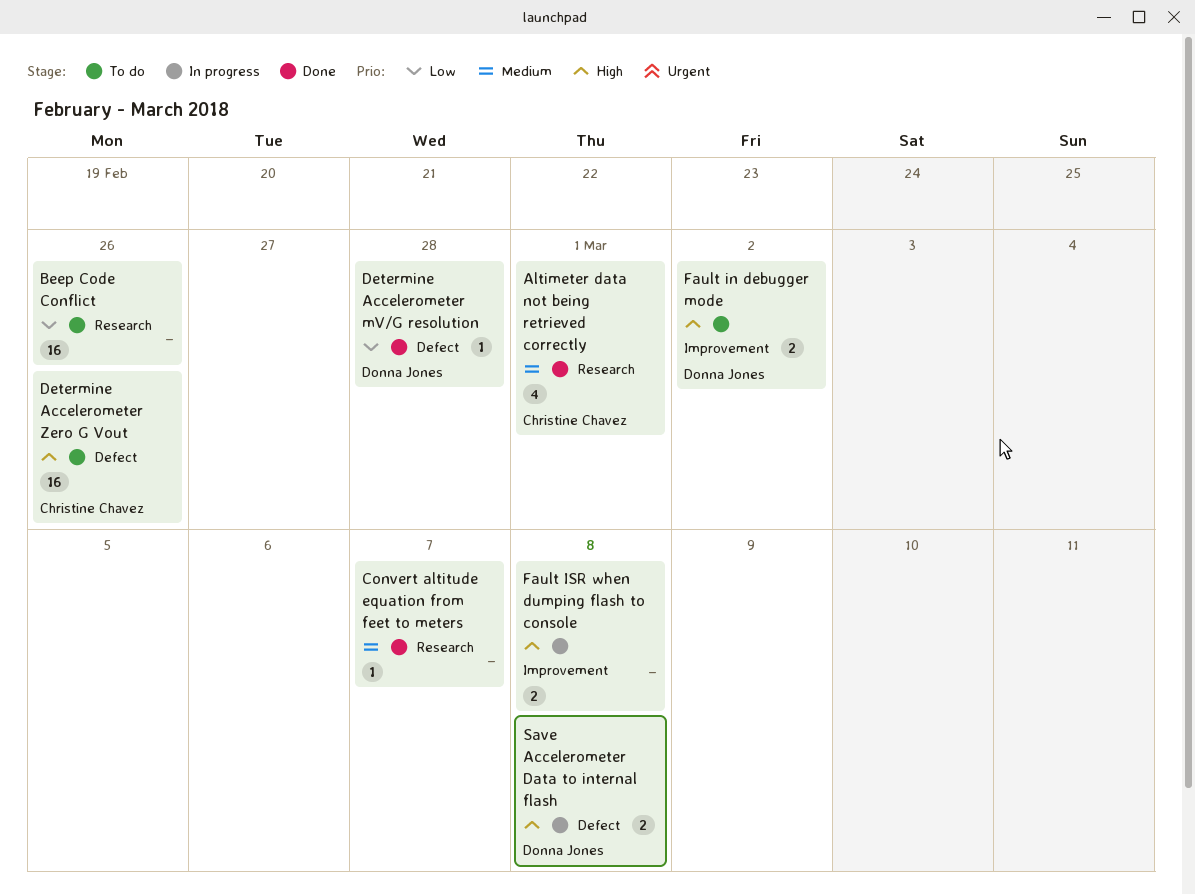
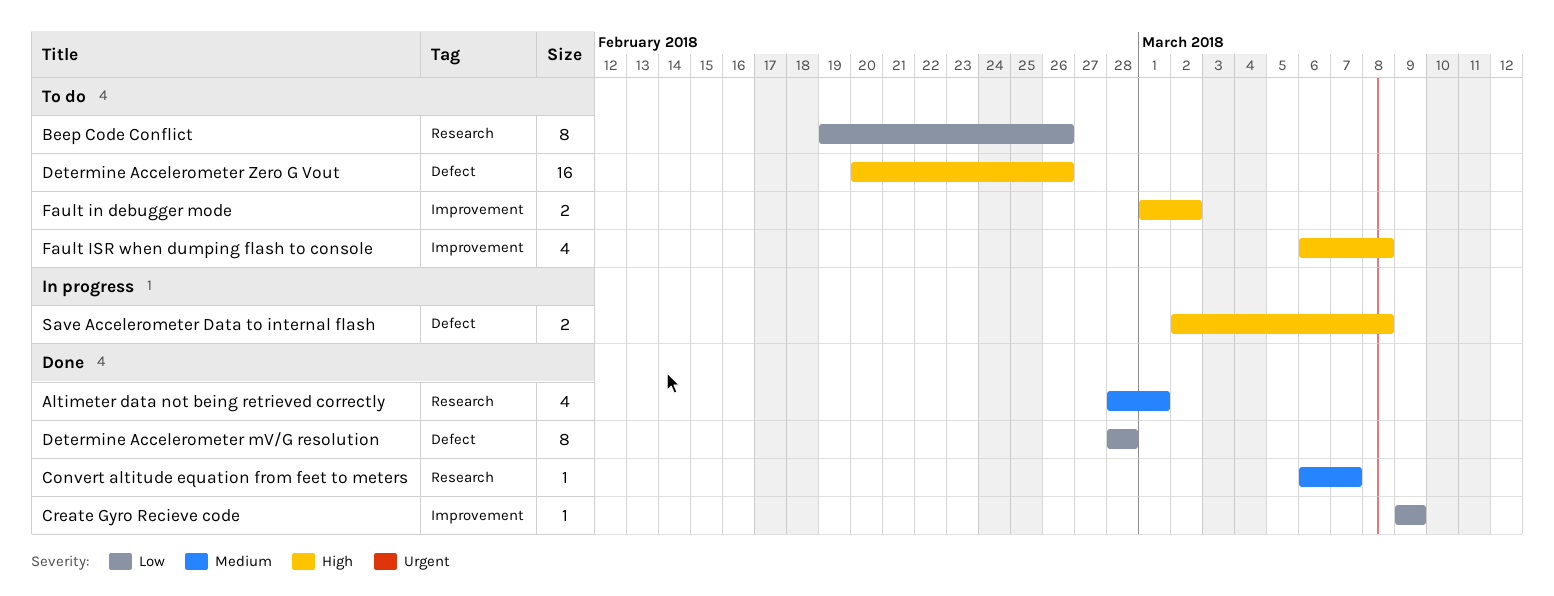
Beep Code Conflict, estimate: 16 -> 8
Create Gyro Recieve code: none -> present
Determine Accelerometer mV/G resolution, estimate: 1 -> 8
Fault ISR when dumping flash to console, status: In progress -> To do
Fault ISR when dumping flash to console, estimate: 2 -> 4

